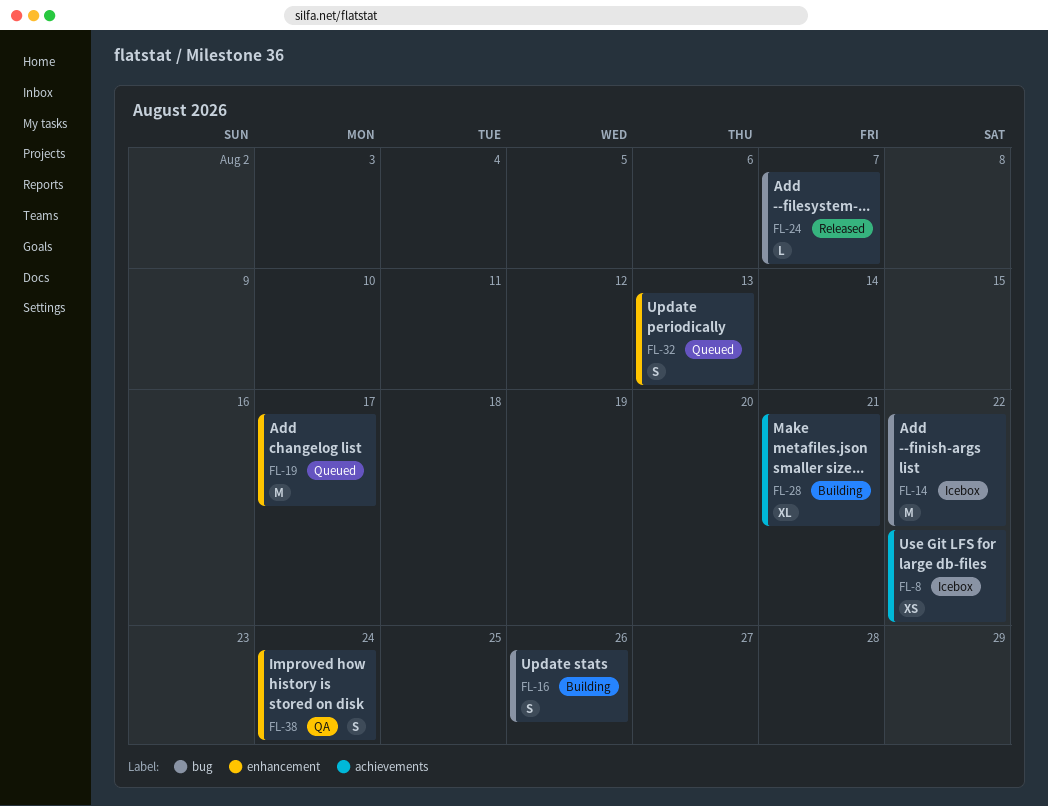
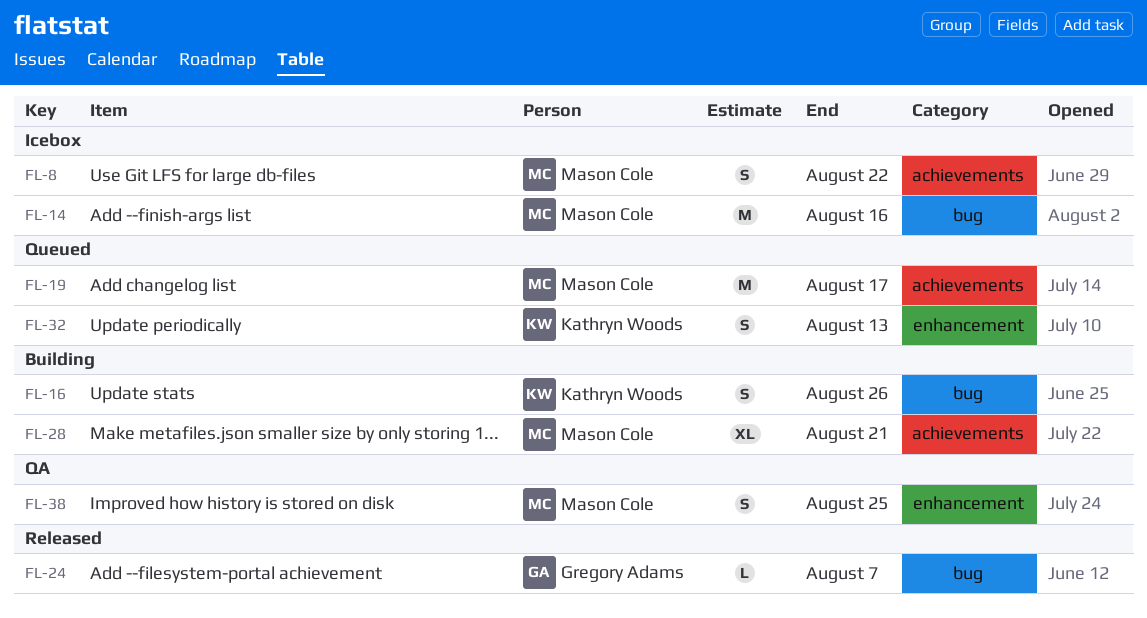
FL-8, estimate: XS -> S
FL-14, due: Aug 22 -> Aug 16
FL-19, label: enhancement -> achievements
FL-38, due: Aug 24 -> Aug 25

